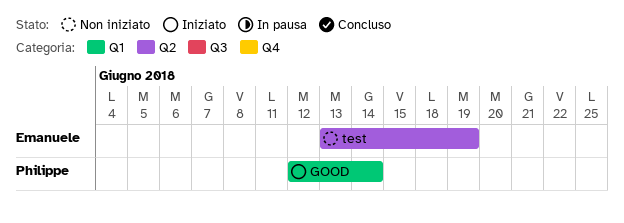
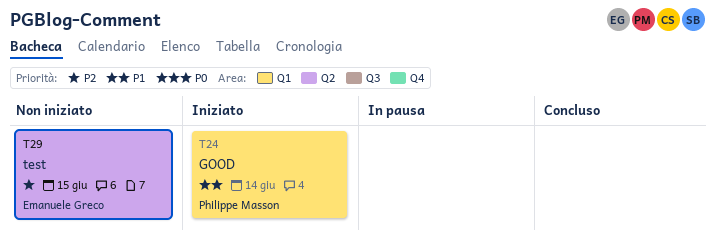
test, due: Jun 19 -> Jun 15

